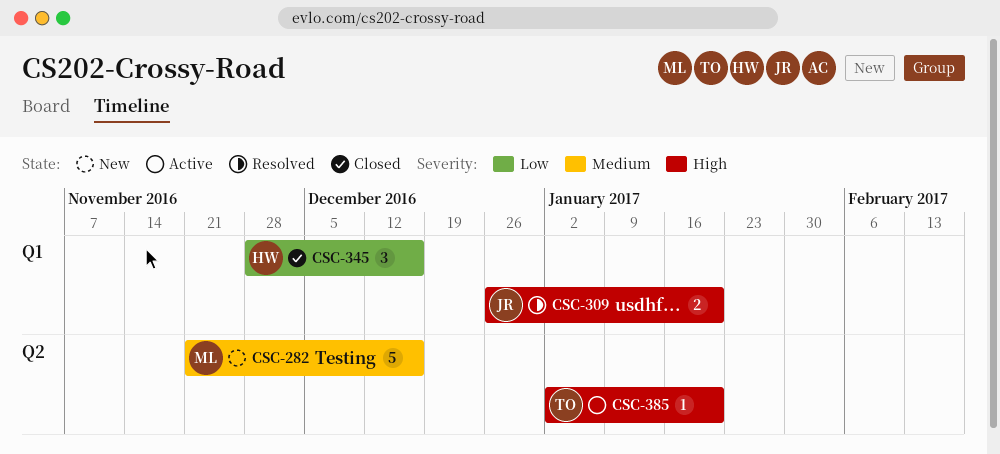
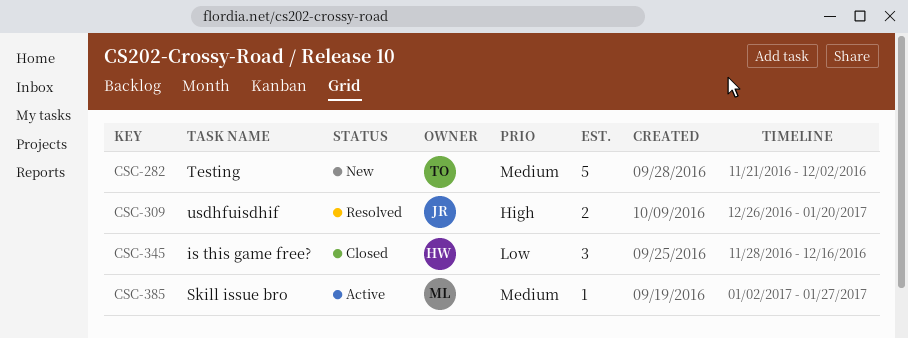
CSC-282, owner: ML -> TO
CSC-282, due: Dec 16 -> Dec 2
CSC-385, owner: TO -> ML
CSC-385, priority: High -> Medium
CSC-385, due: Jan 20 -> Jan 27

